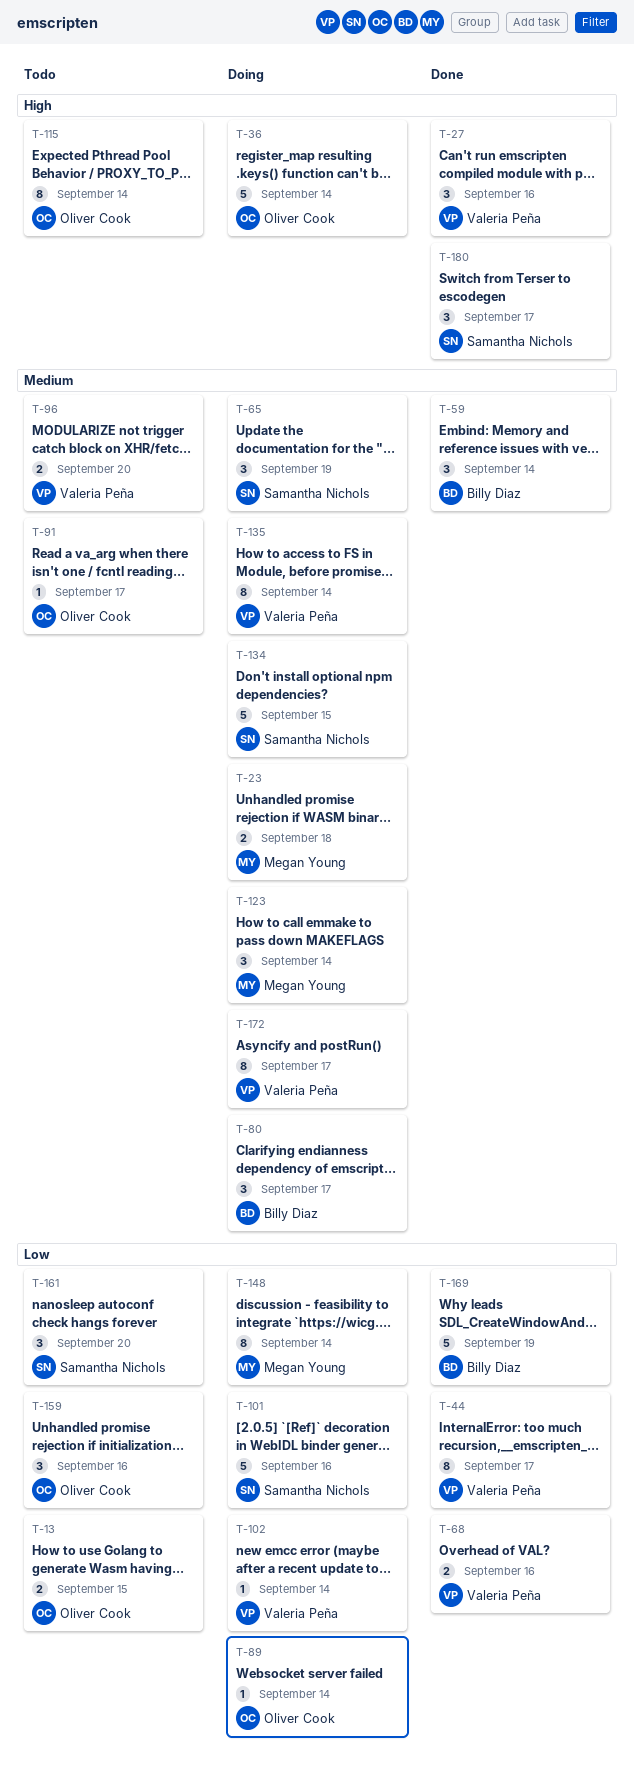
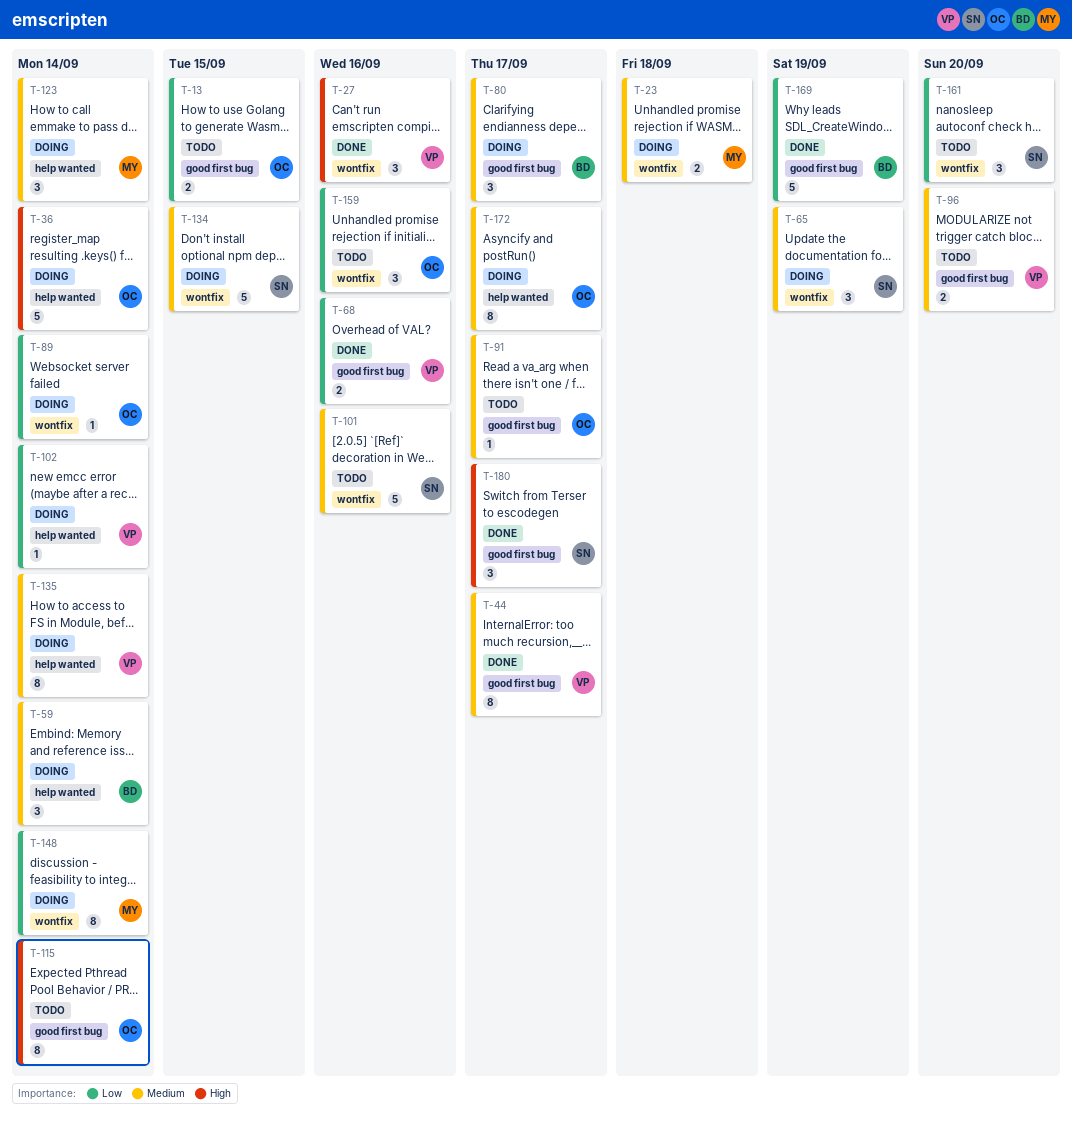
T-44, priority: Low -> Medium
T-59, status: Done -> Doing
T-101, status: Doing -> Todo
T-101, priority: Low -> Medium
T-172, owner: Valeria Peña -> Oliver Cook

